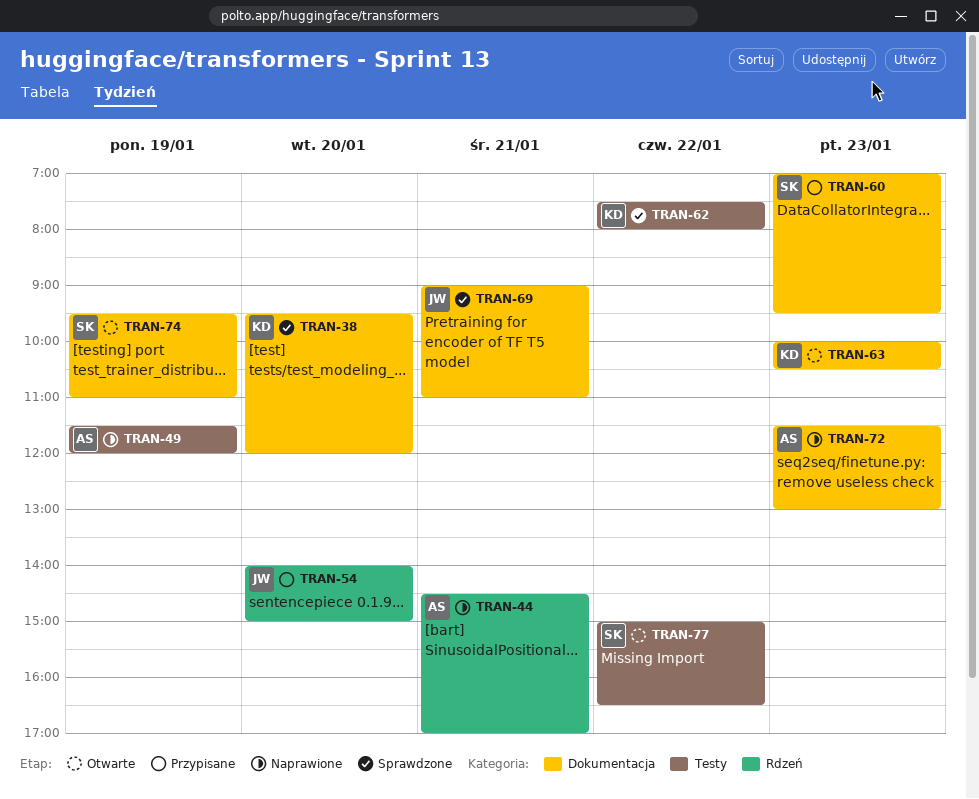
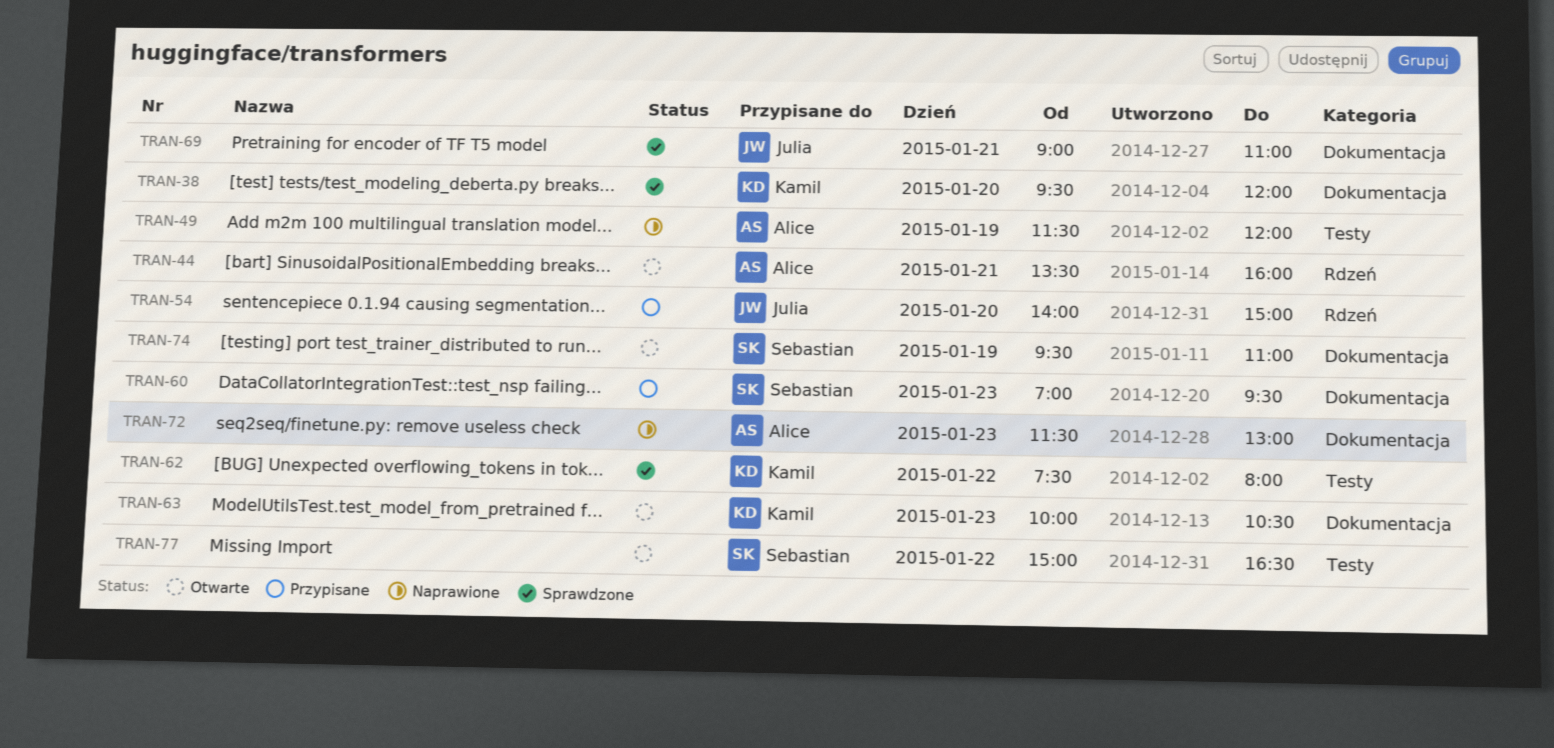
TRAN-44, status: Naprawione -> Otwarte
TRAN-44, begins: 14:30 -> 13:30
TRAN-44, ends: 17:00 -> 16:00

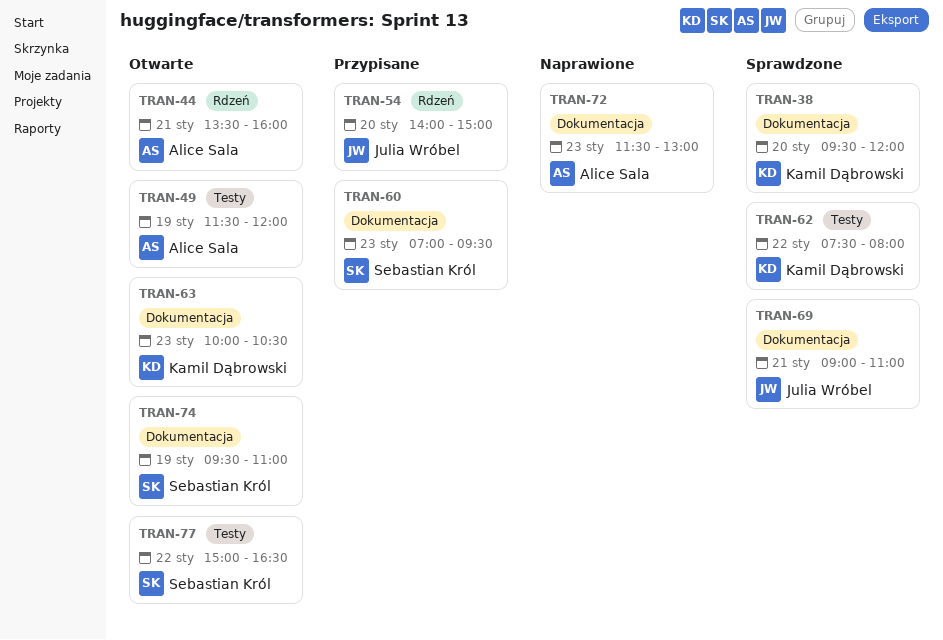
TRAN-49, status: Naprawione -> Otwarte

